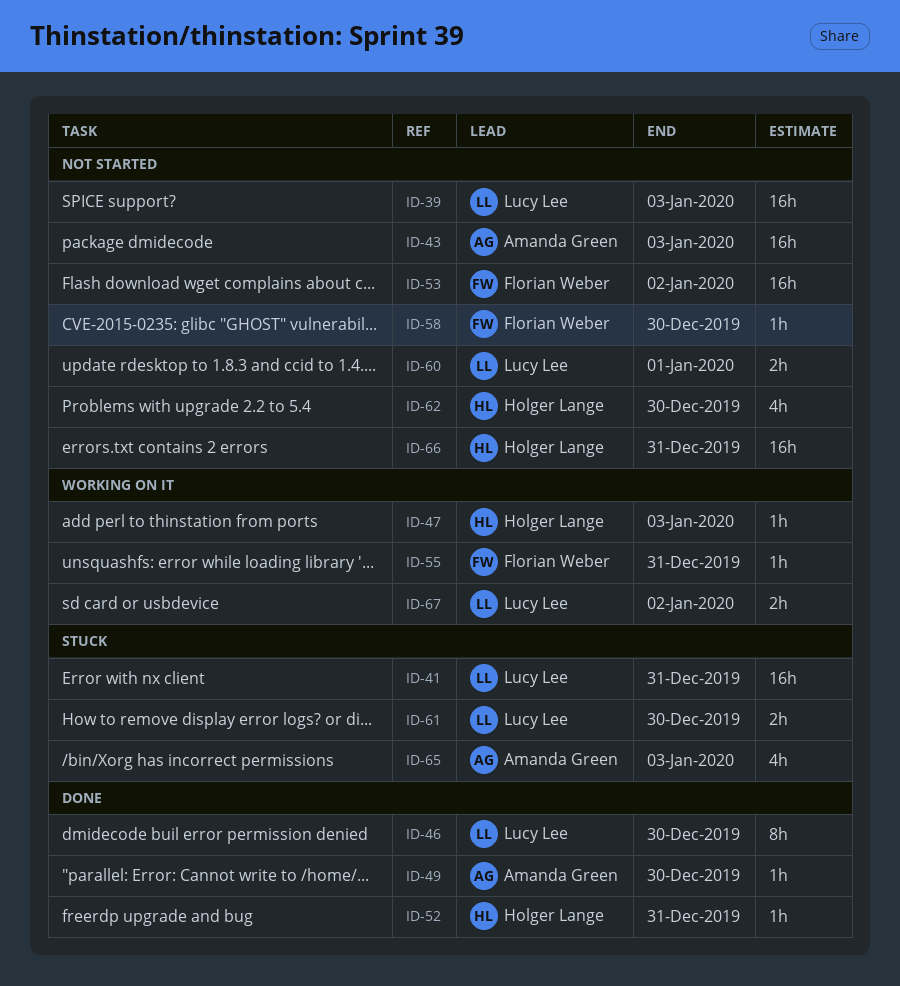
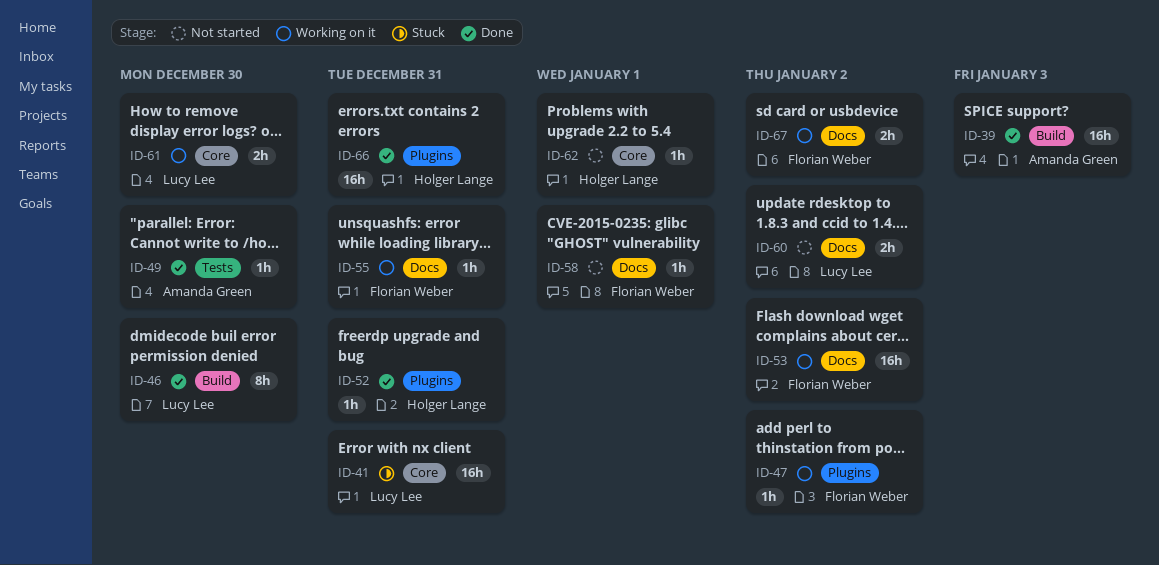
ID-39, status: Not started -> Done
ID-39, owner: Lucy Lee -> Amanda Green
ID-43: present -> none
ID-47, owner: Holger Lange -> Florian Weber
ID-47, due: Jan 3 -> Jan 2
ID-53, status: Not started -> Working on it
ID-58, due: Dec 30 -> Jan 1
ID-60, due: Jan 1 -> Jan 2
ID-61, status: Stuck -> Working on it
ID-62, estimate: 4h -> 1h
ID-62, due: Dec 30 -> Jan 1
ID-65: present -> none
ID-66, status: Not started -> Done
ID-67, owner: Lucy Lee -> Florian Weber

